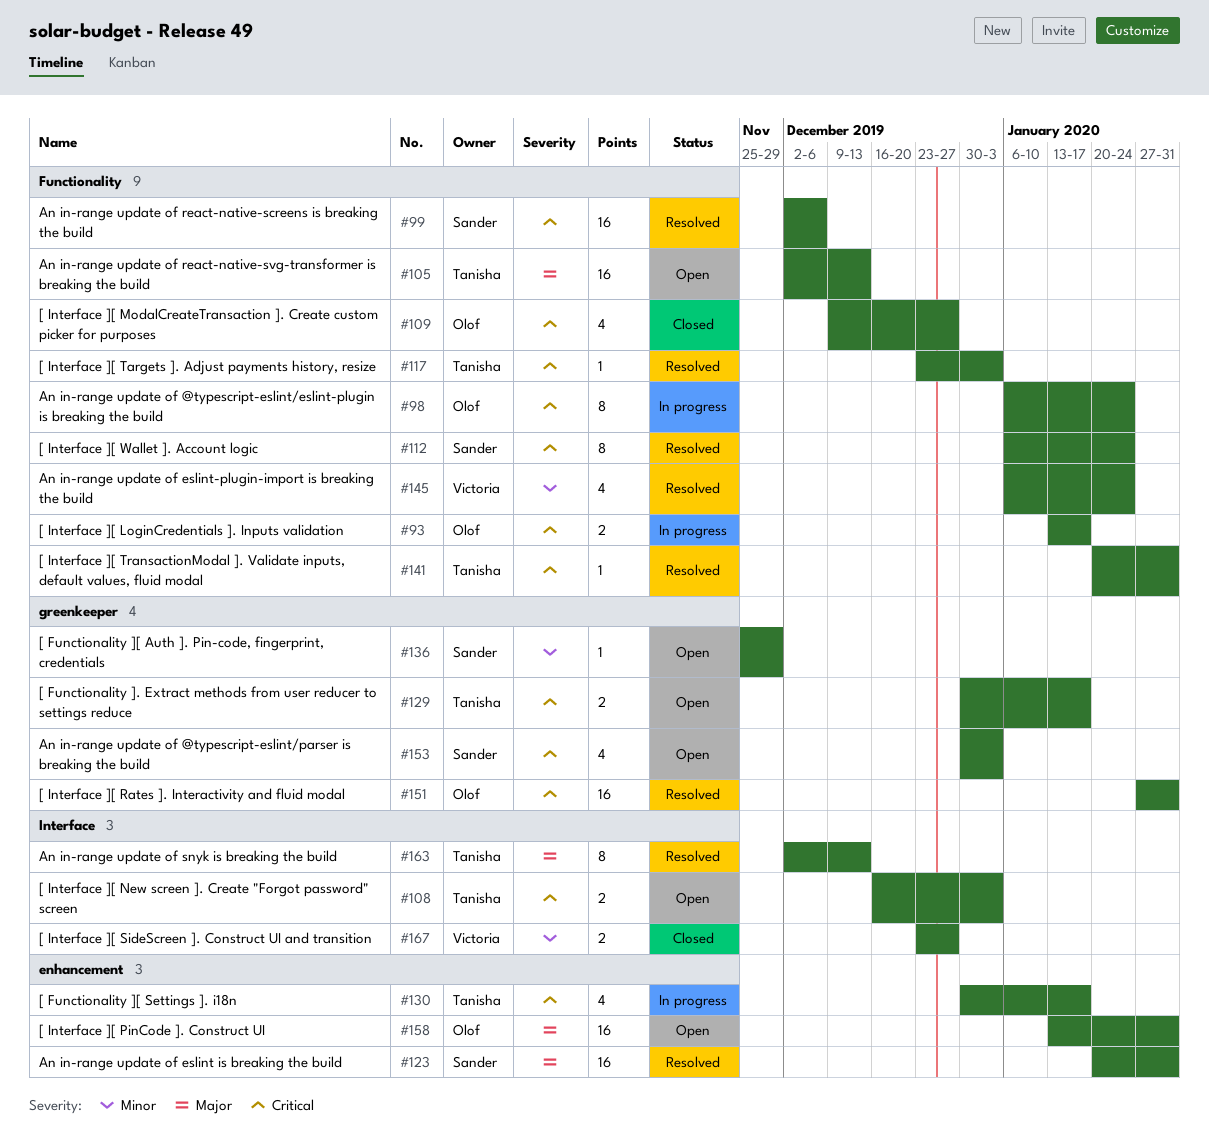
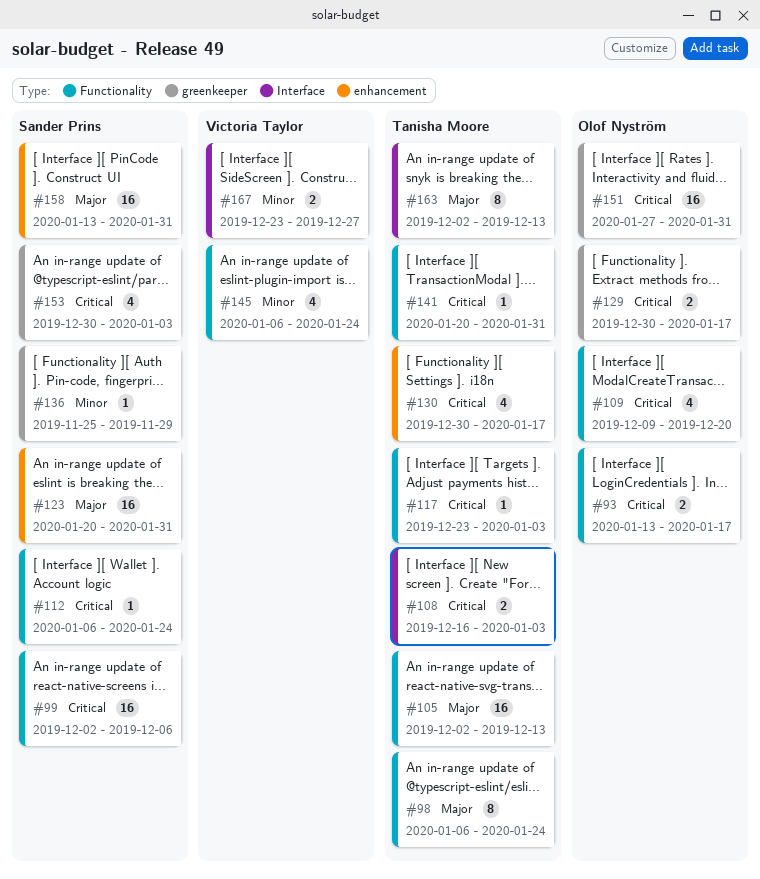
#98, owner: Olof Nyström -> Tanisha Moore
#98, priority: Critical -> Major
#109, due: Dec 27 -> Dec 20
#112, estimate: 8 -> 1
#129, owner: Tanisha Moore -> Olof Nyström
#158, owner: Olof Nyström -> Sander Prins

